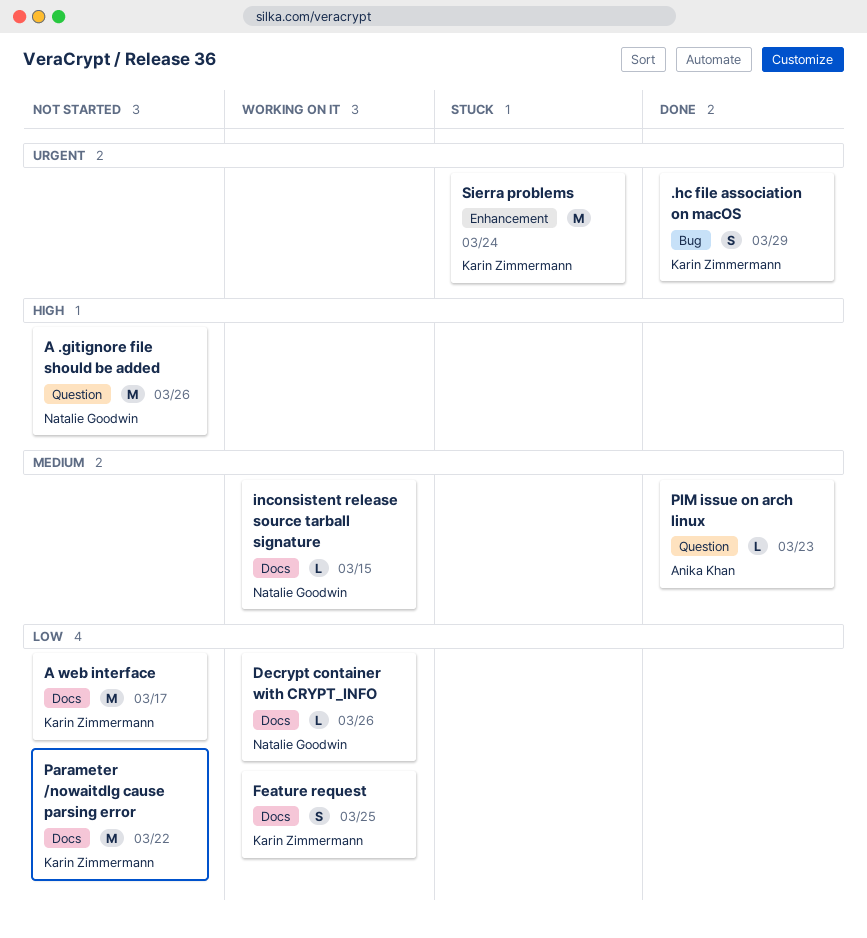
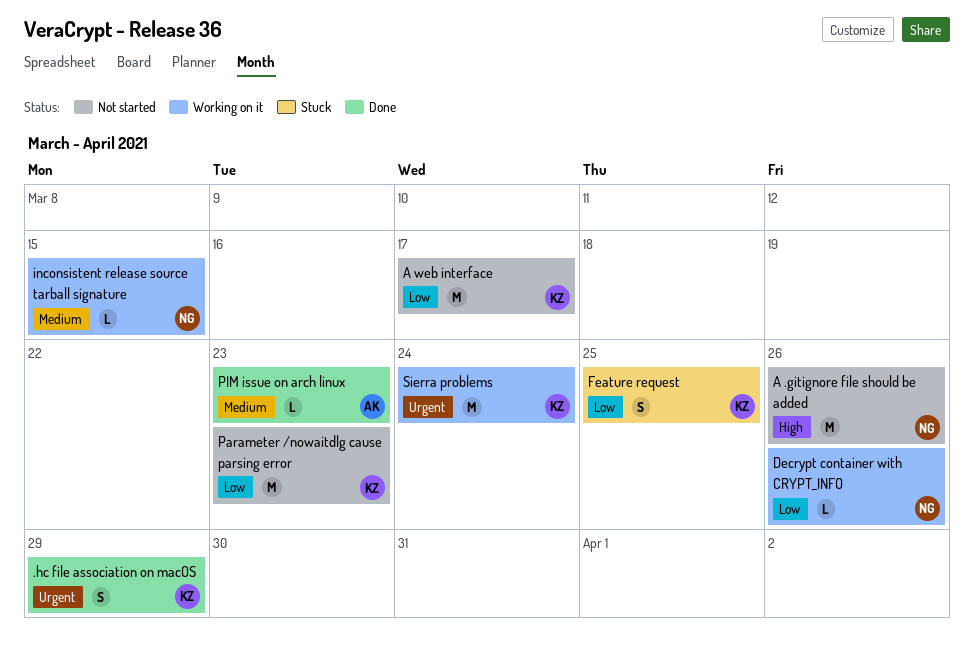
Feature request, status: Working on it -> Stuck
Parameter /nowaitdlg cause parsing error, due: Mar 22 -> Mar 23
Sierra problems, status: Stuck -> Working on it

